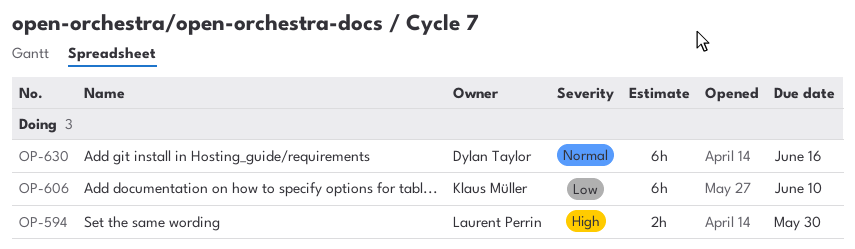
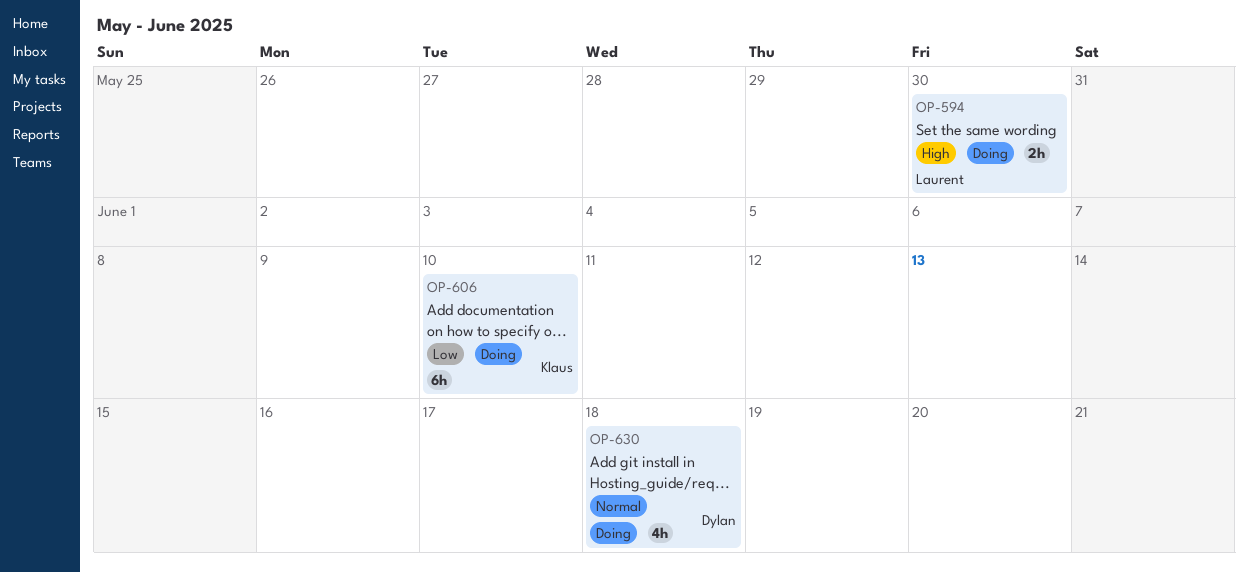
OP-630, estimate: 6h -> 4h
OP-630, due: Jun 16 -> Jun 18

